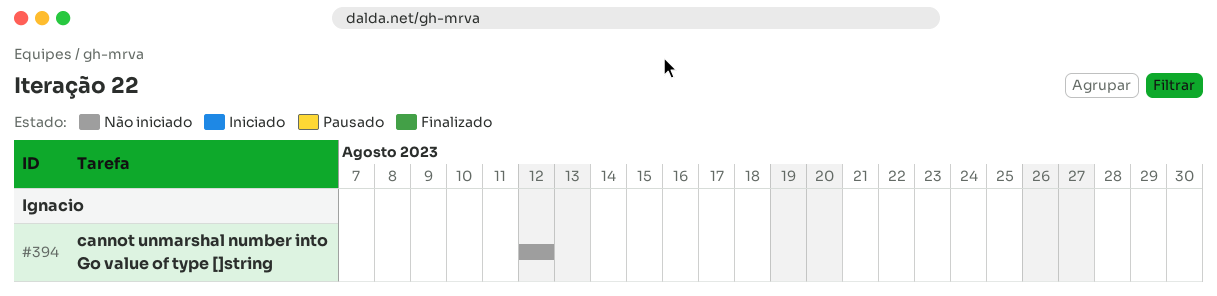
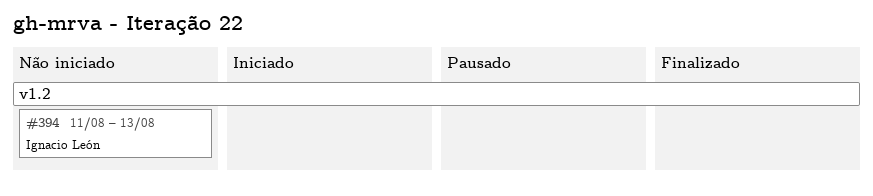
#394, start: Aug 12 -> Aug 11
#394, due: Aug 12 -> Aug 13

